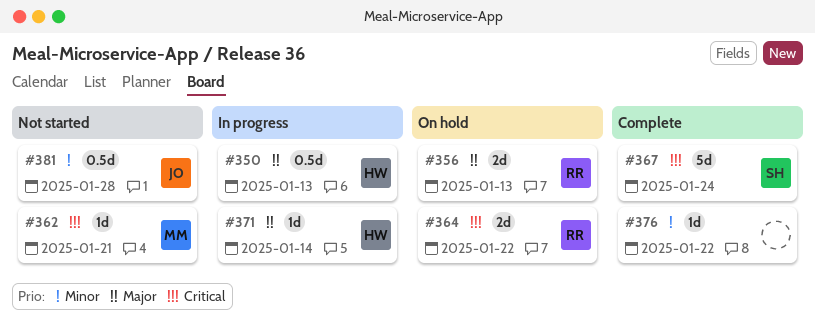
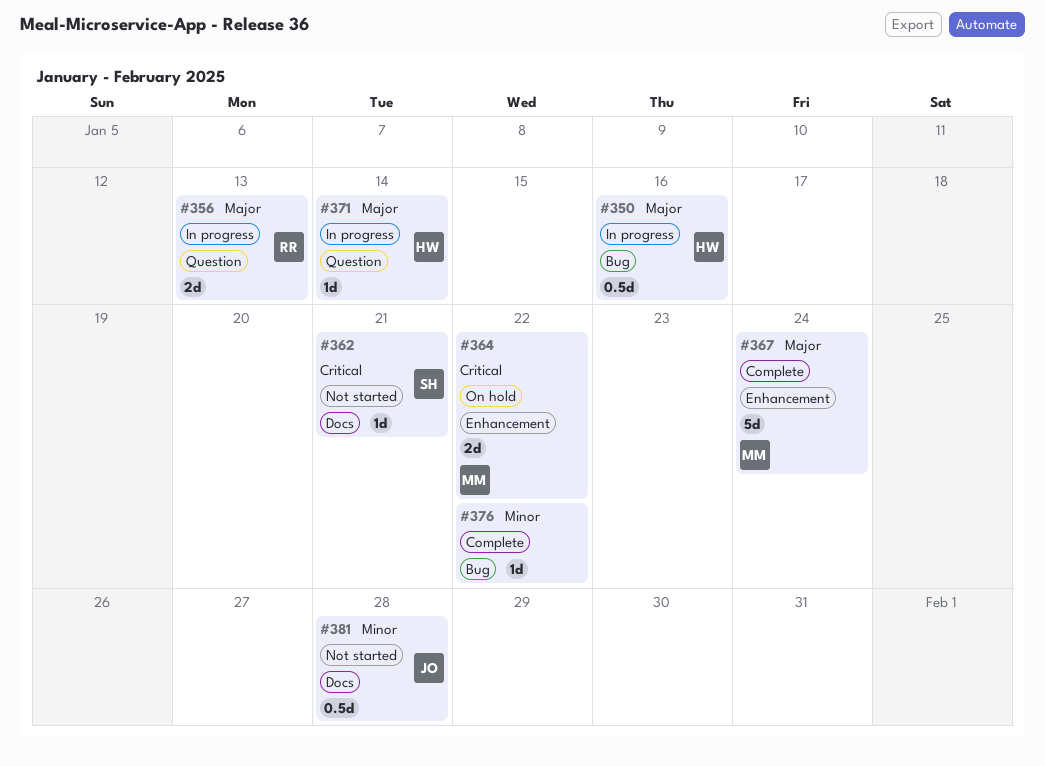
#350, due: Jan 13 -> Jan 16
#356, status: On hold -> In progress
#362, owner: MM -> SH
#364, owner: RR -> MM
#367, owner: SH -> MM
#367, priority: Critical -> Major

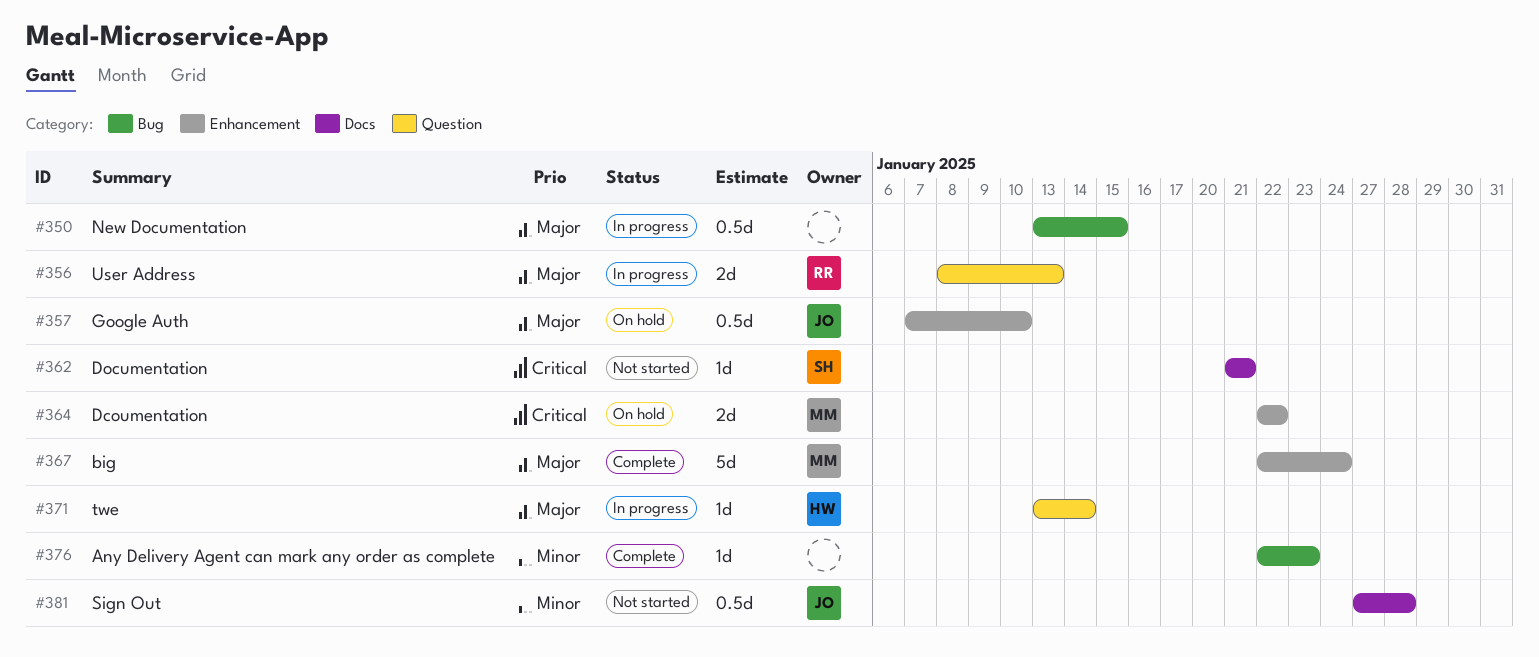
#350, owner: HW -> none
#350, due: Jan 16 -> Jan 15
#357: none -> present
#376, due: Jan 22 -> Jan 23

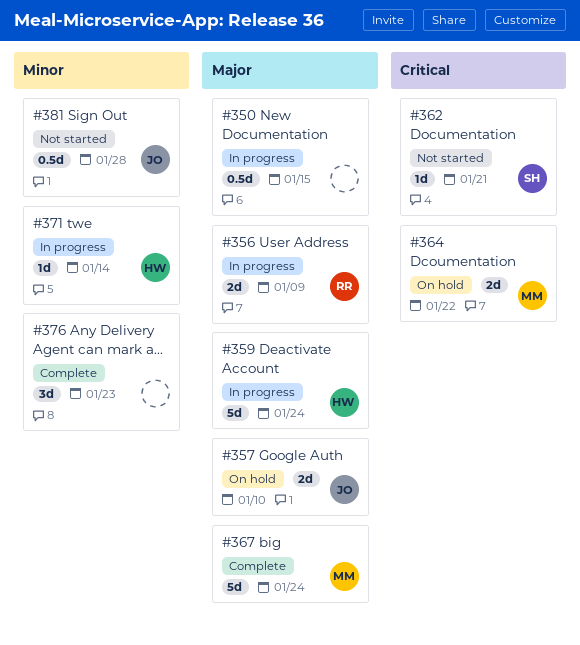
#356, due: Jan 13 -> Jan 9
#357, estimate: 0.5d -> 2d
#359: none -> present
#371, priority: Major -> Minor
#376, estimate: 1d -> 3d

